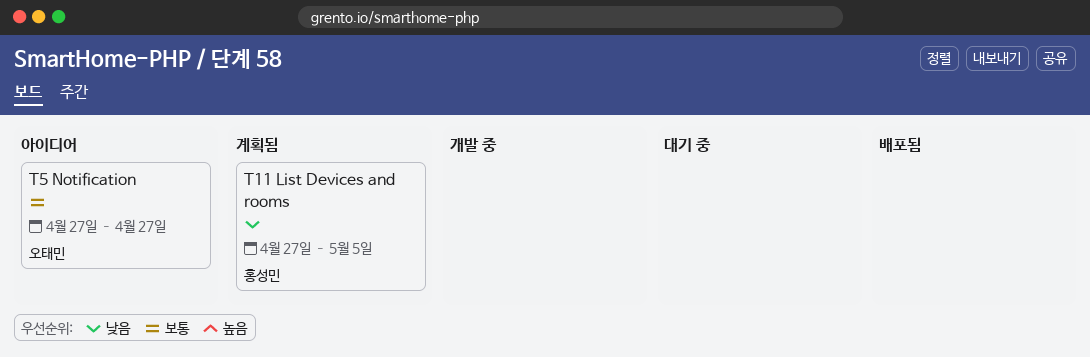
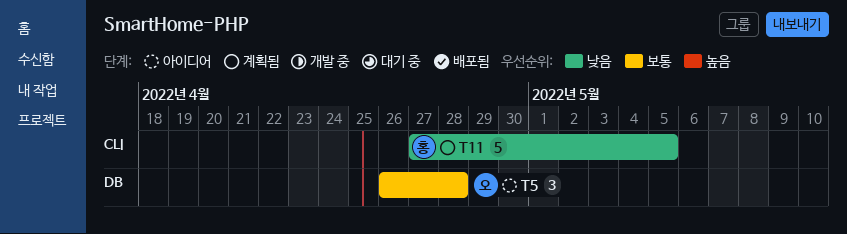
T5, start: Apr 27 -> Apr 26
T5, due: Apr 27 -> Apr 28

